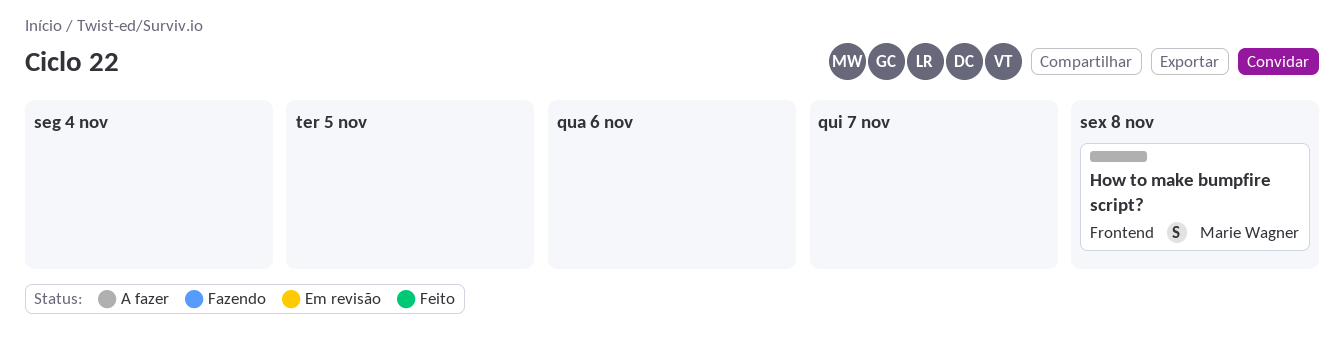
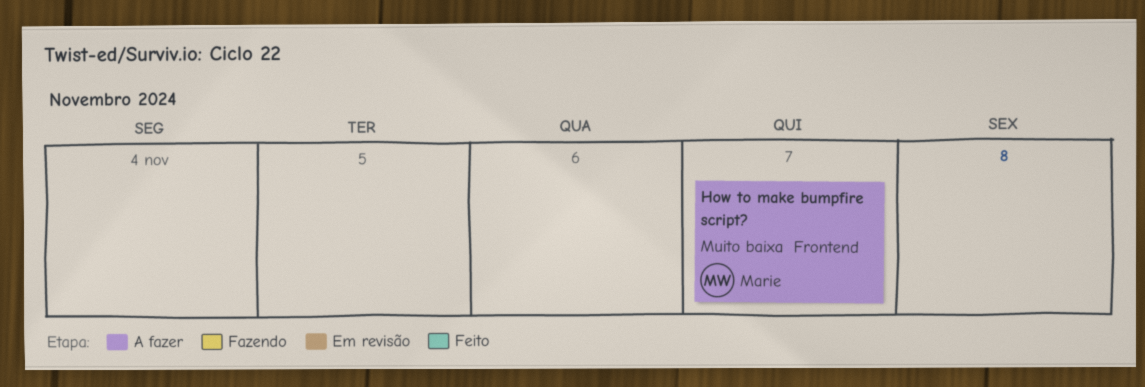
How to make bumpfire script?, due: Nov 8 -> Nov 7

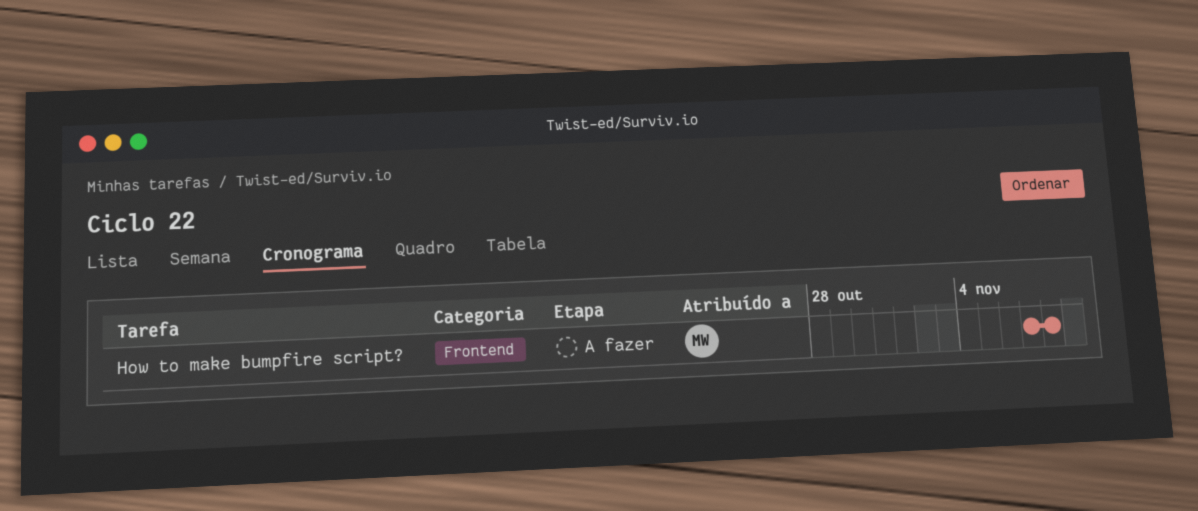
How to make bumpfire script?, due: Nov 7 -> Nov 8

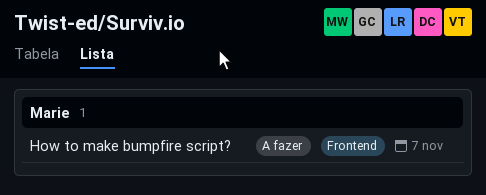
How to make bumpfire script?, due: Nov 8 -> Nov 7

